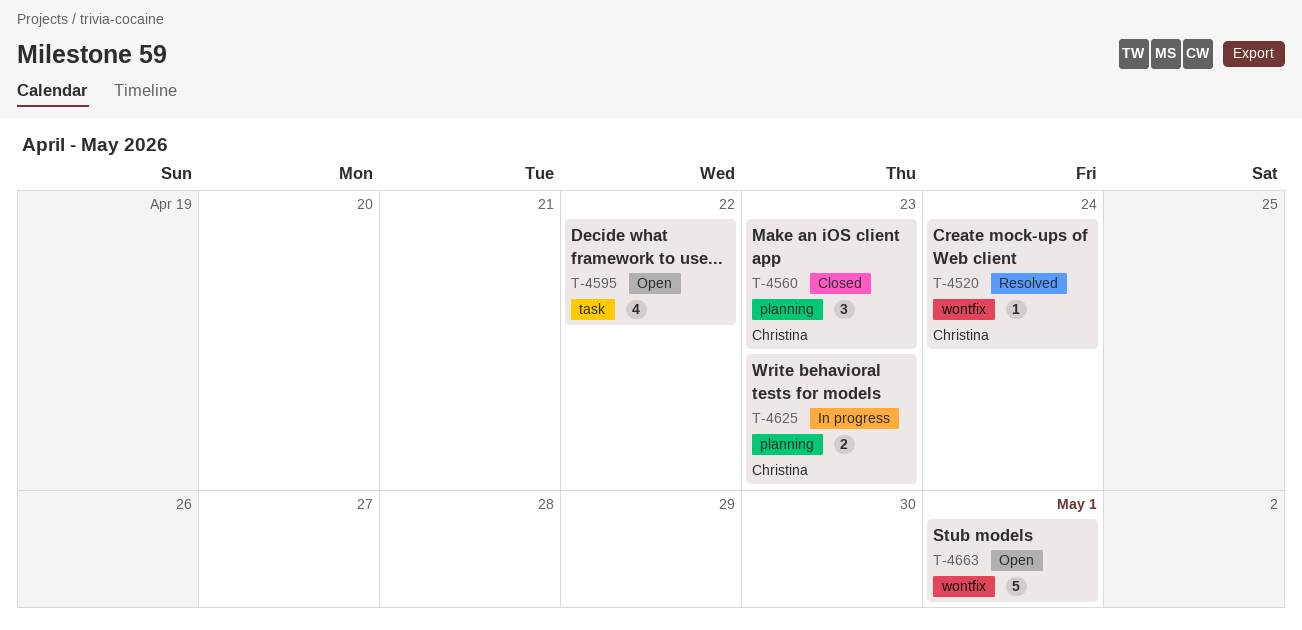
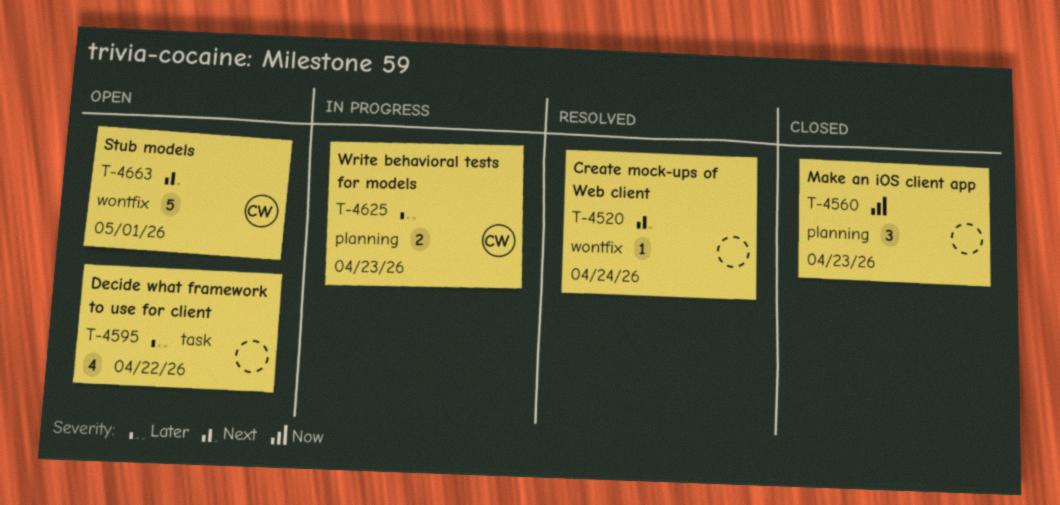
T-4520, owner: Christina -> none
T-4560, owner: Christina -> none
T-4663, owner: none -> Christina

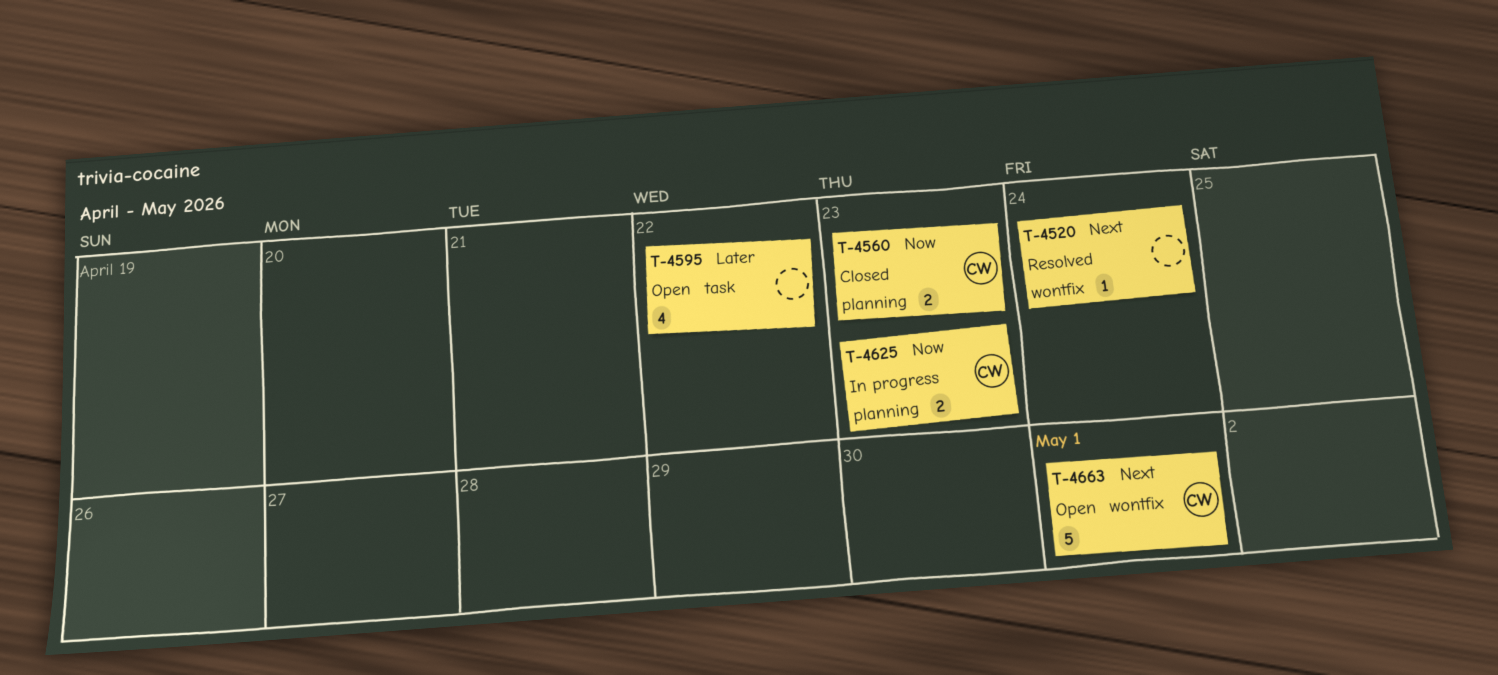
T-4560, owner: none -> CW
T-4560, estimate: 3 -> 2
T-4625, priority: Later -> Now

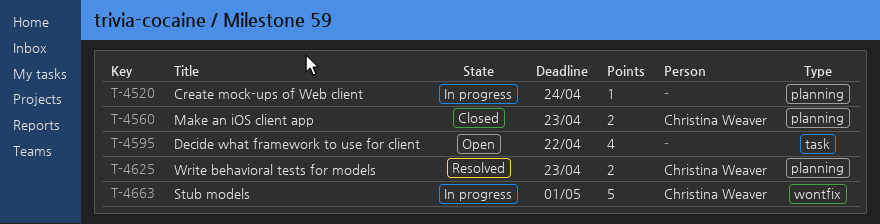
T-4520, status: Resolved -> In progress
T-4520, label: wontfix -> planning
T-4625, status: In progress -> Resolved
T-4663, status: Open -> In progress

